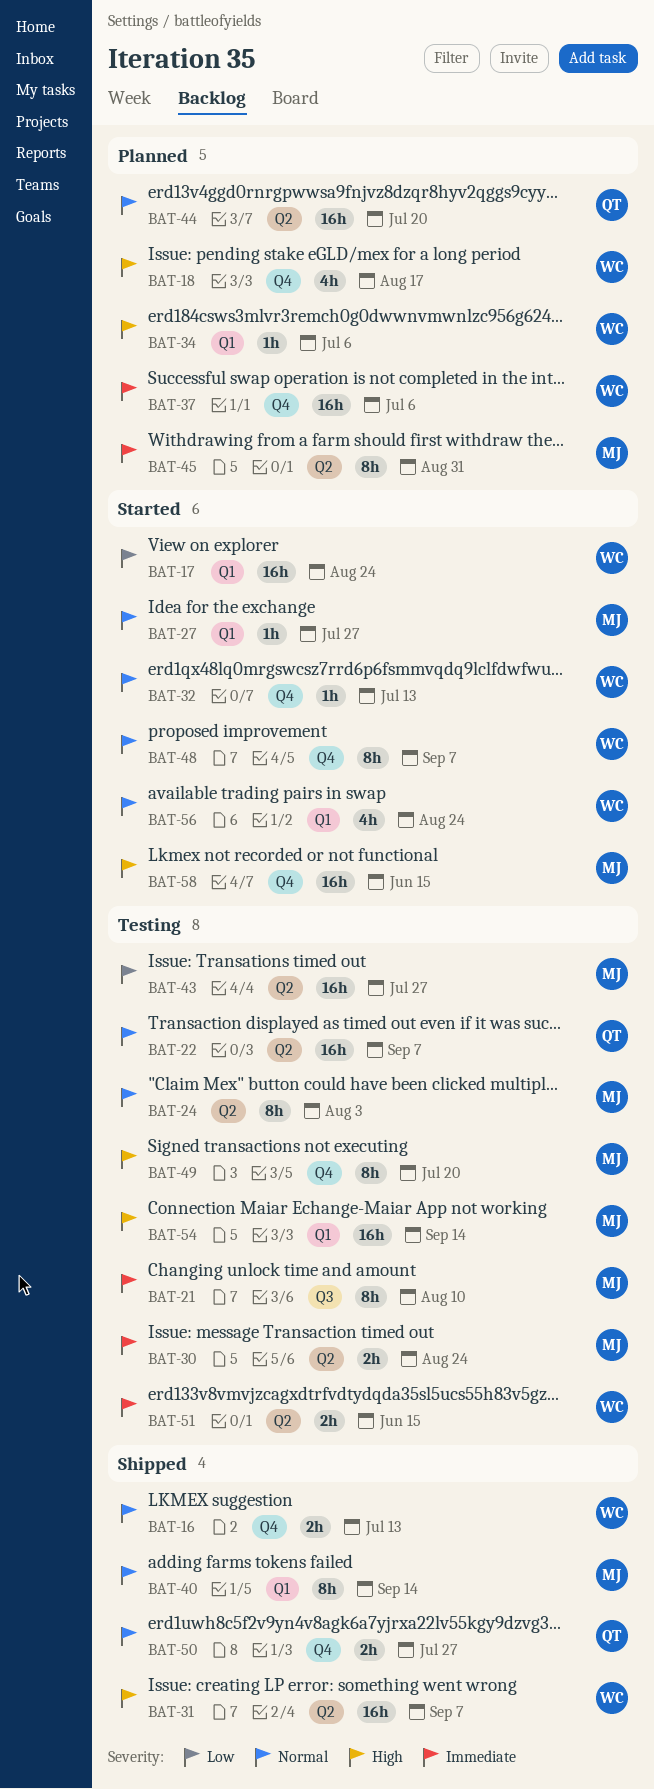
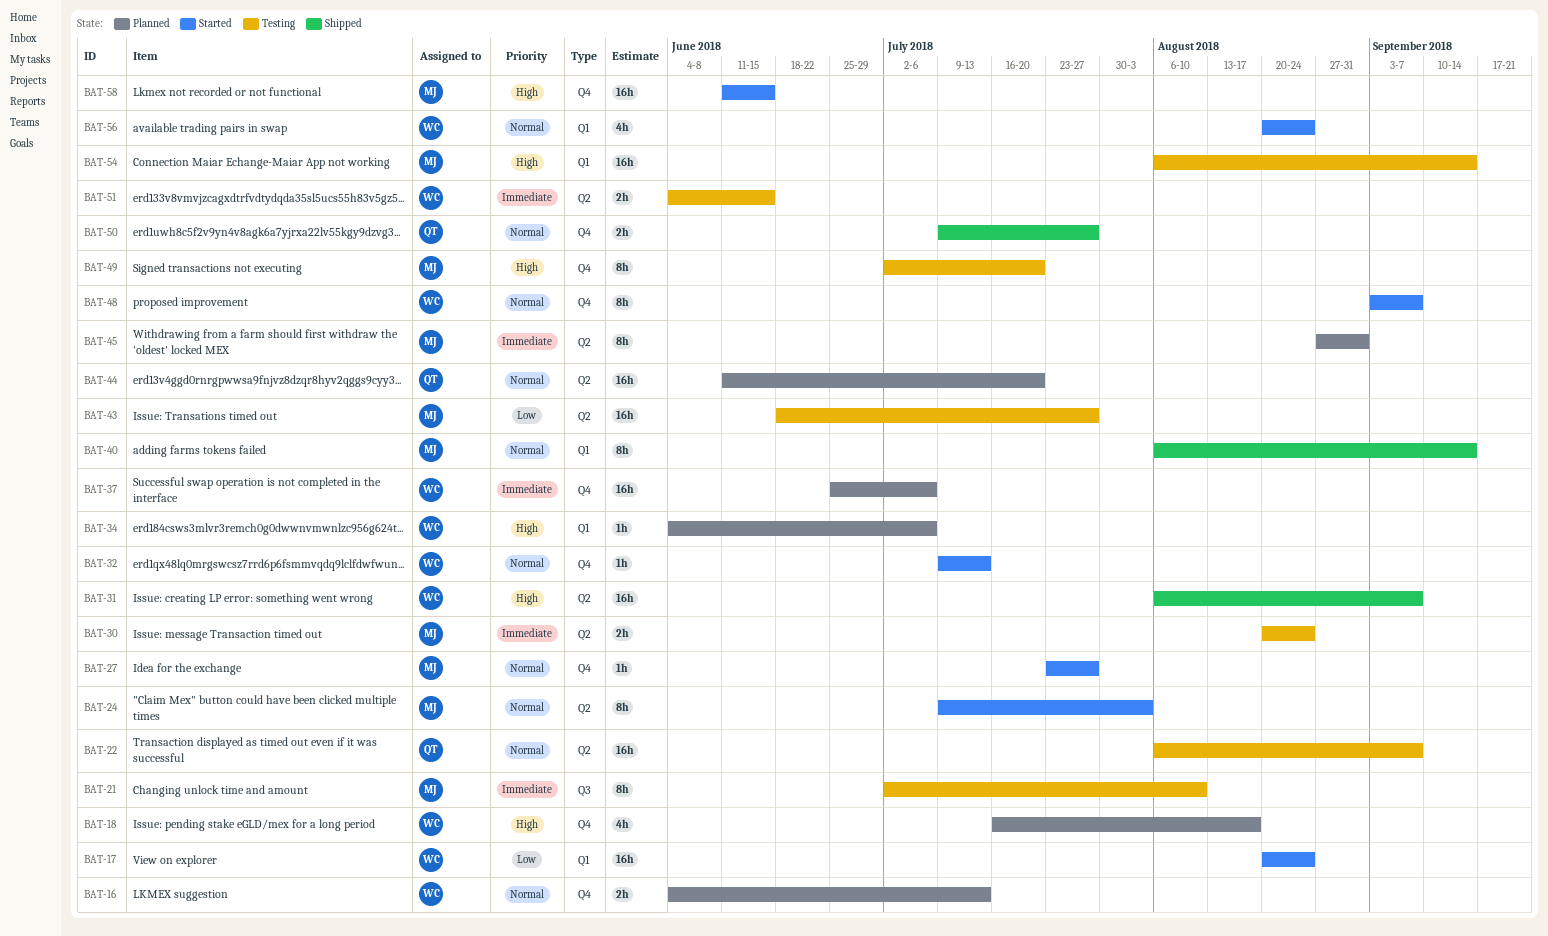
BAT-16, status: Shipped -> Planned
BAT-24, status: Testing -> Started
BAT-27, label: Q1 -> Q4

